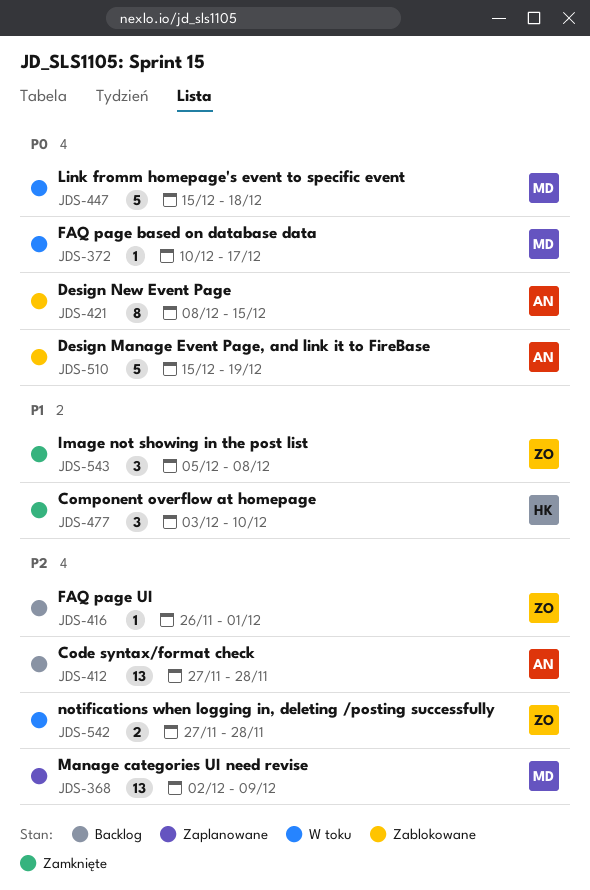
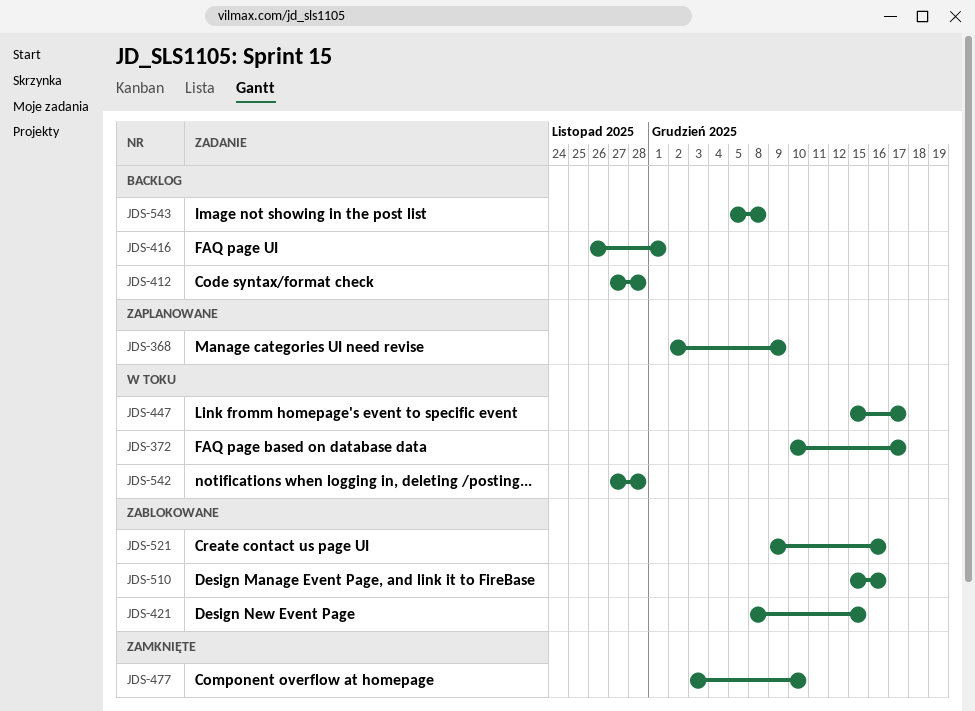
JDS-447, due: Dec 18 -> Dec 17
JDS-510, due: Dec 19 -> Dec 16
JDS-521: none -> present
JDS-543, status: Zamknięte -> Backlog

